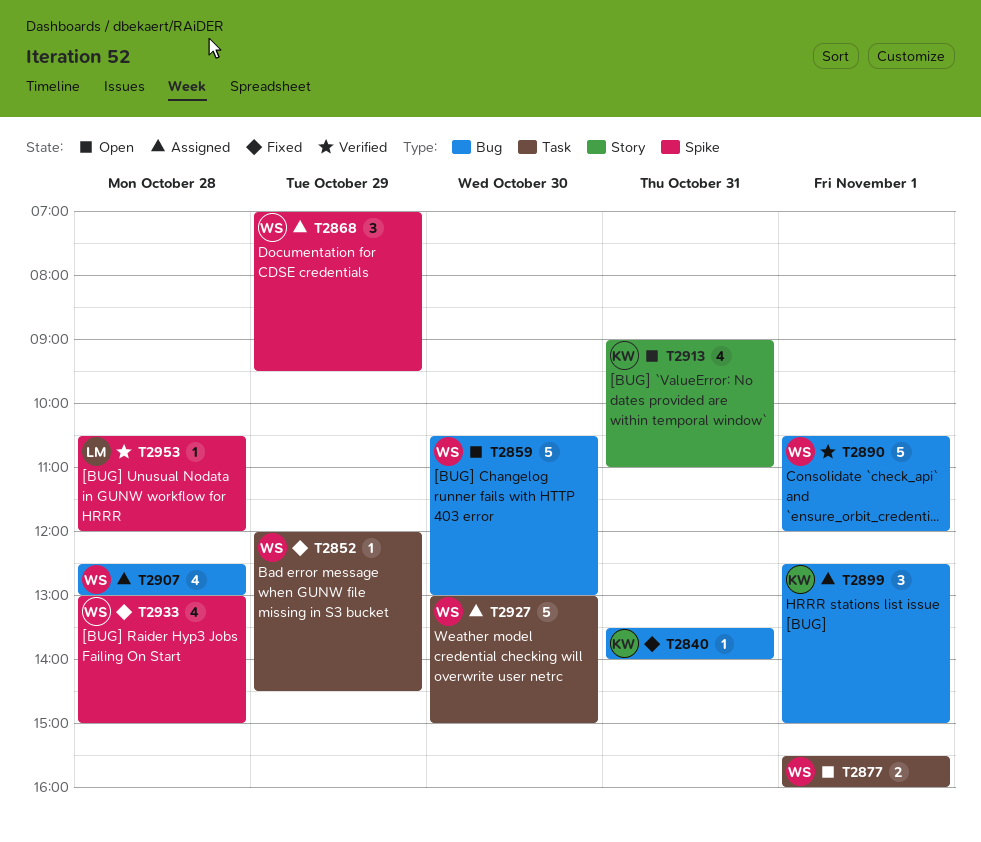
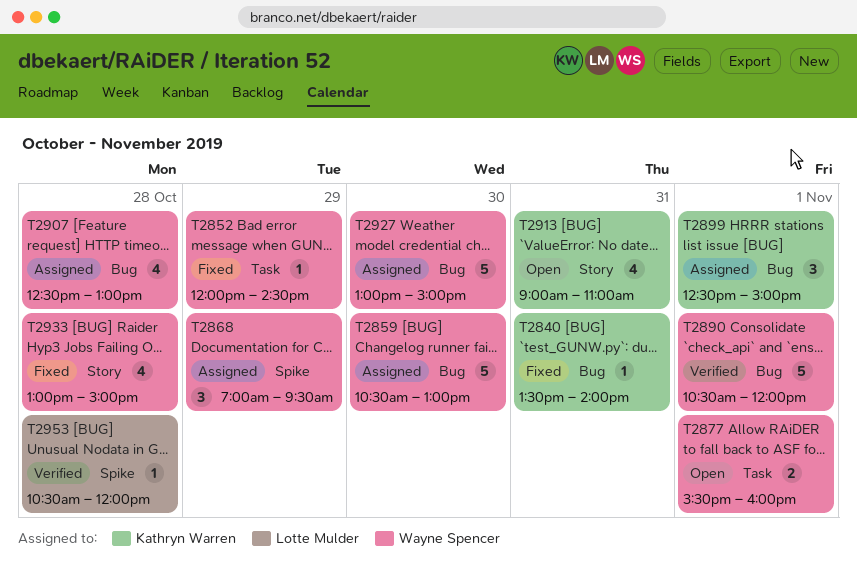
T2859, status: Open -> Assigned
T2927, label: Task -> Bug
T2933, label: Spike -> Story

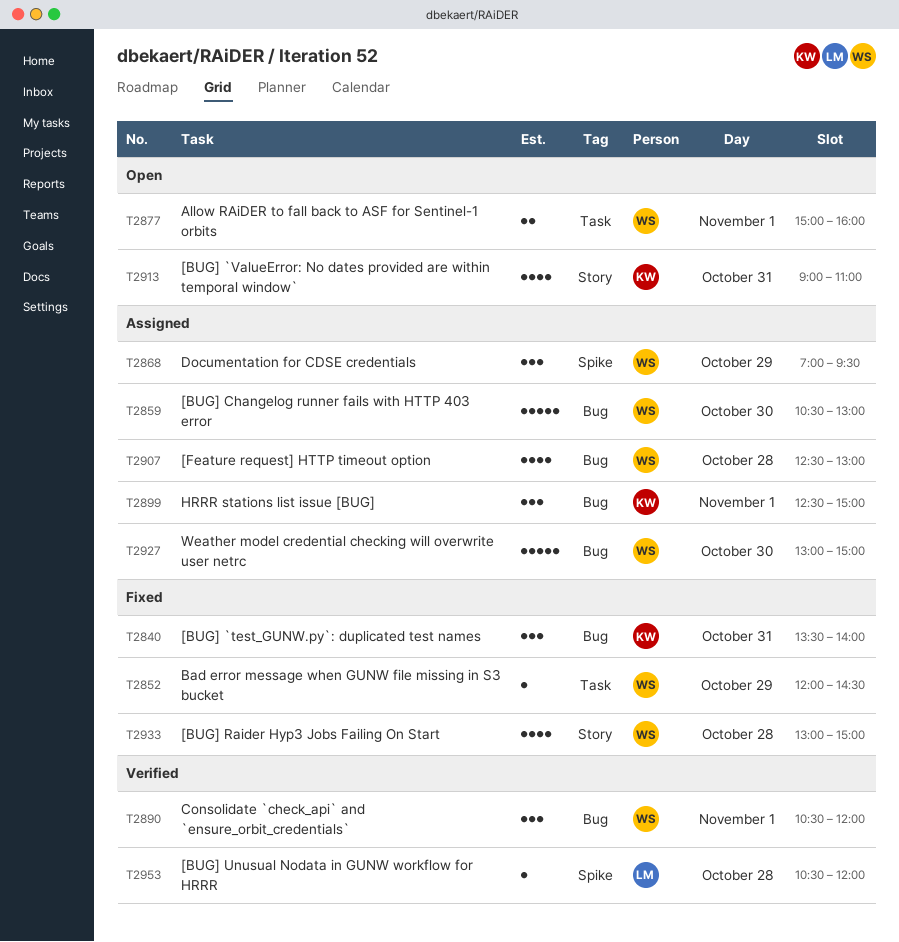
T2840, estimate: 1 -> 3
T2877, begins: 15:30 -> 15:00
T2890, estimate: 5 -> 3

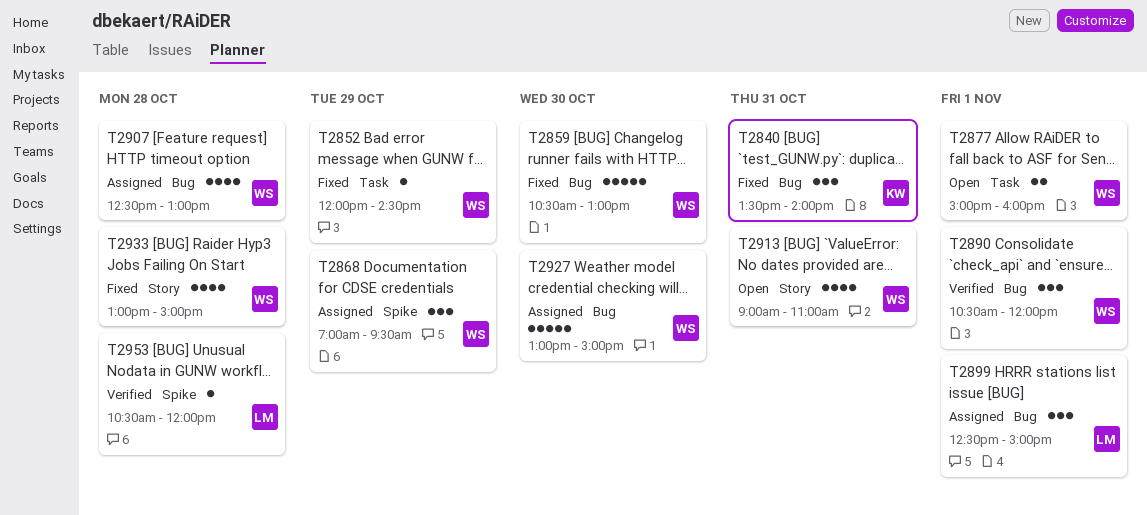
T2859, status: Assigned -> Fixed
T2899, owner: KW -> LM
T2913, owner: KW -> WS

